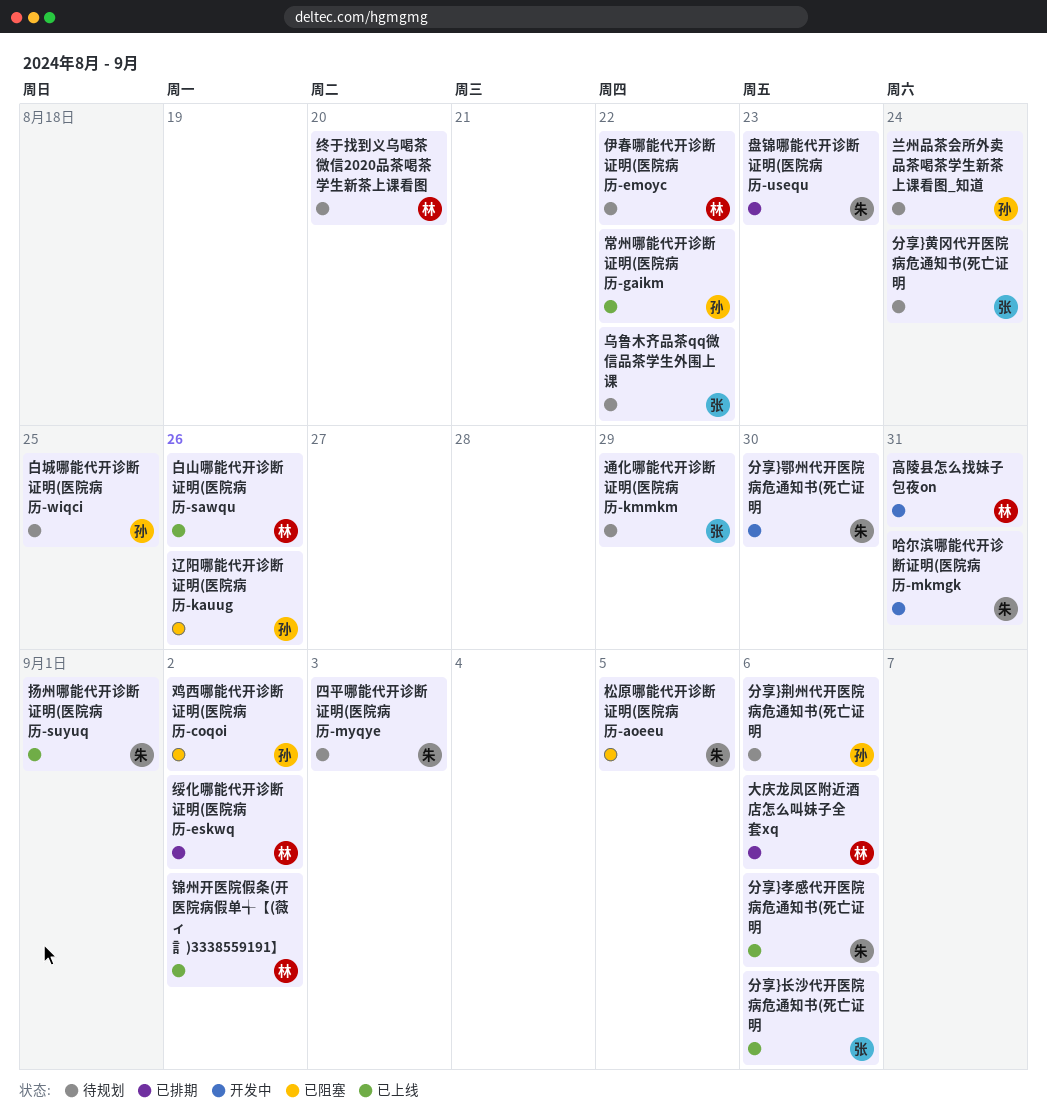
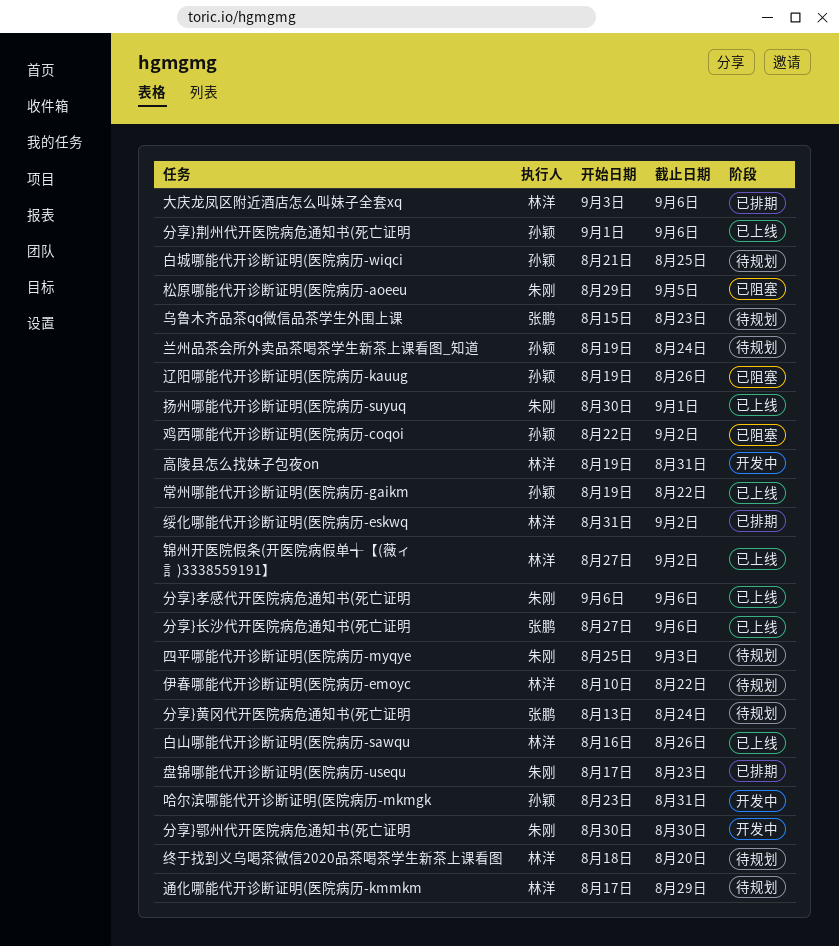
乌鲁木齐品茶qq微信品茶学生外围上课, due: Aug 22 -> Aug 23
分享}荆州代开医院病危通知书(死亡证明, status: 待规划 -> 已上线
哈尔滨哪能代开诊断证明(医院病历-mkmgk, owner: 朱刚 -> 孙颖
通化哪能代开诊断证明(医院病历-kmmkm, owner: 张鹏 -> 林洋

